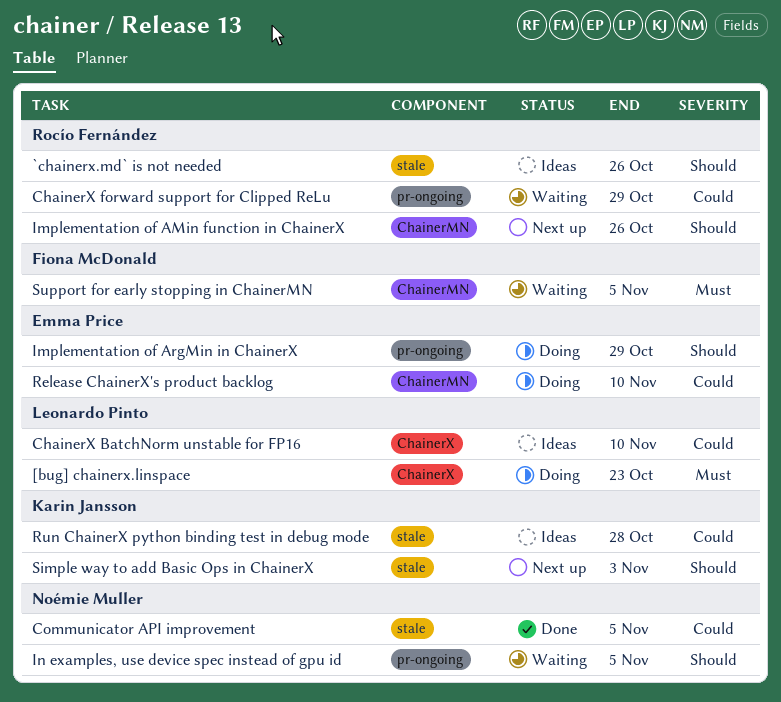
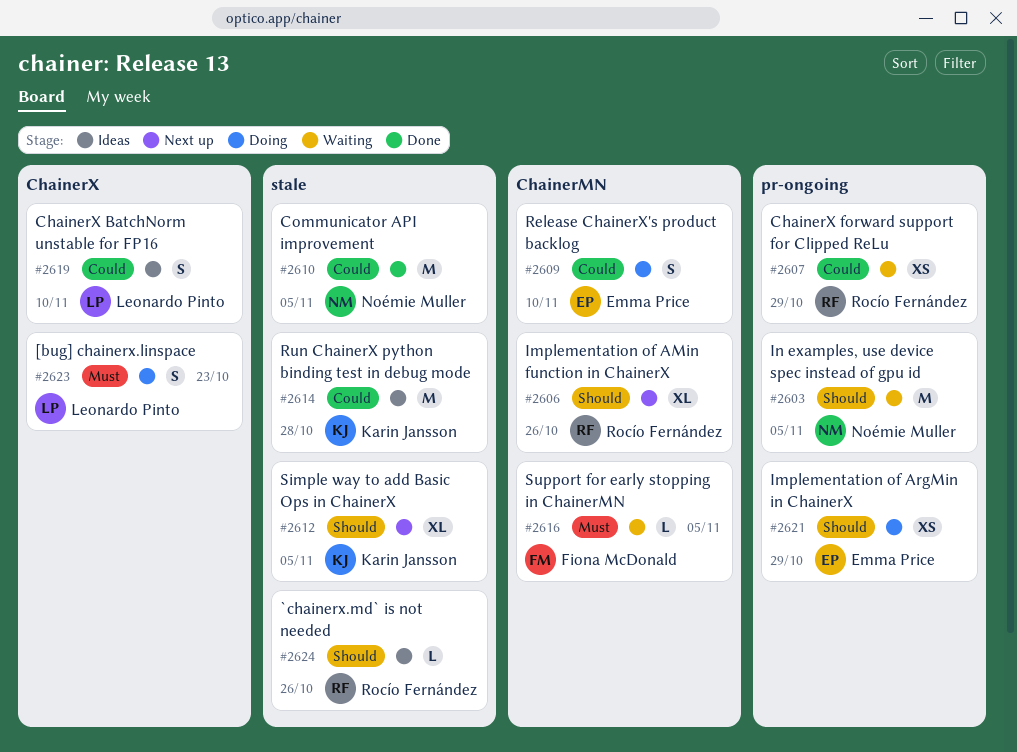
Simple way to add Basic Ops in ChainerX, due: Nov 3 -> Nov 5

